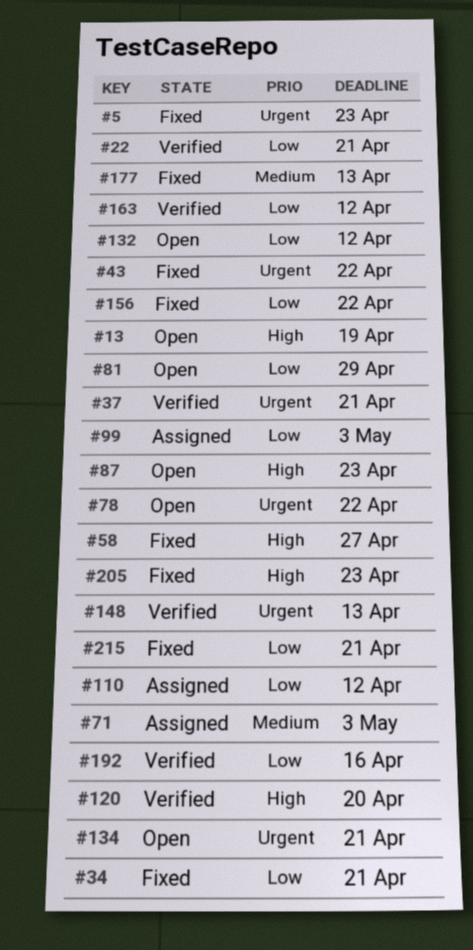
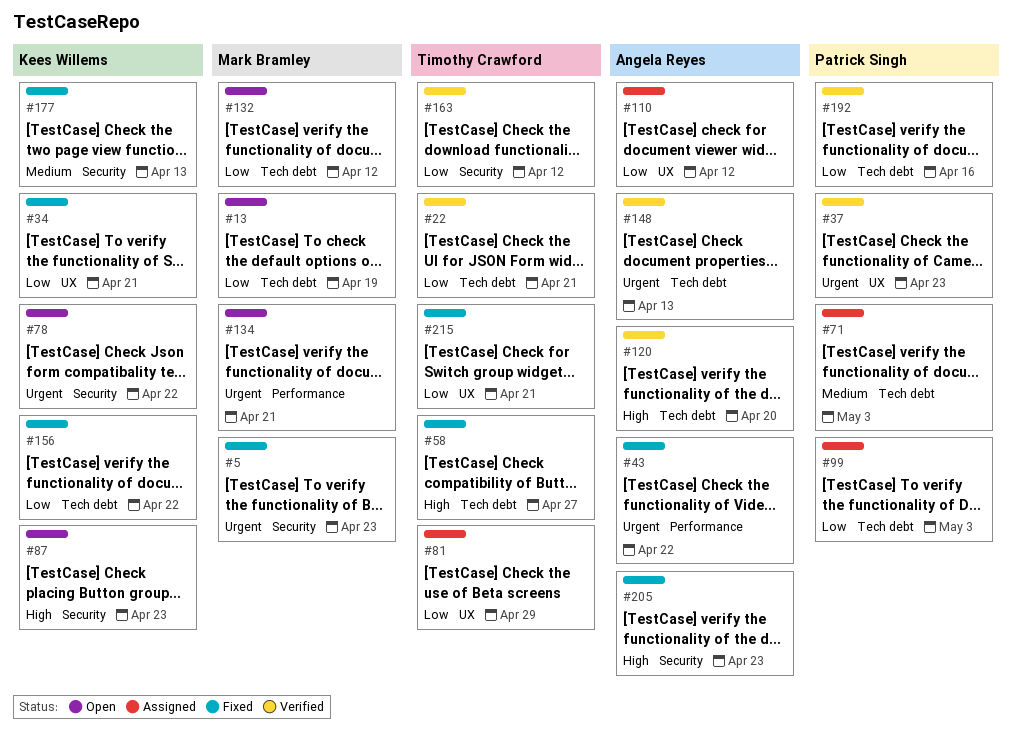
#13, priority: High -> Low
#37, due: Apr 21 -> Apr 23
#81, status: Open -> Assigned

